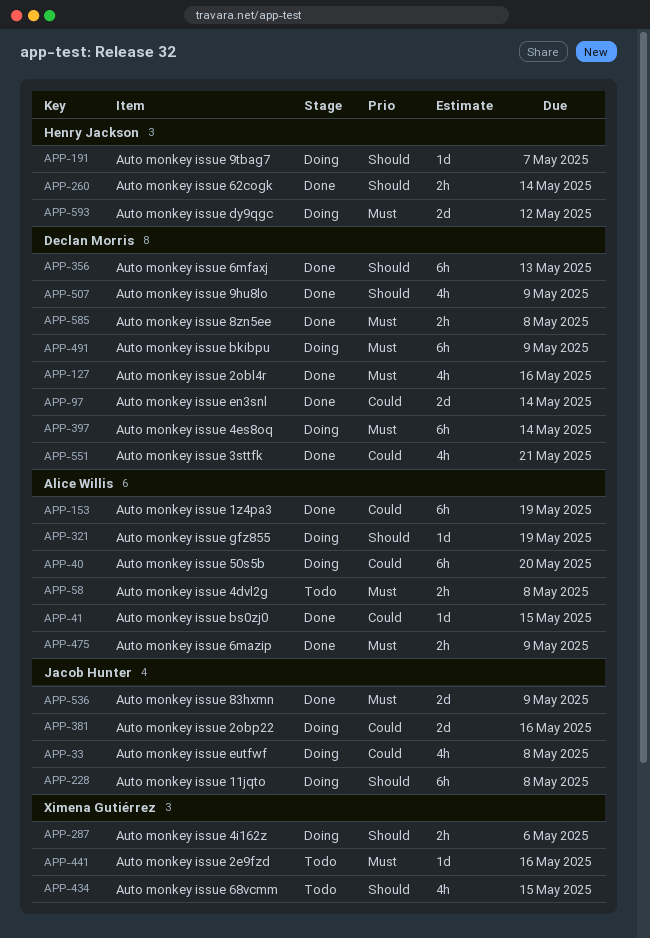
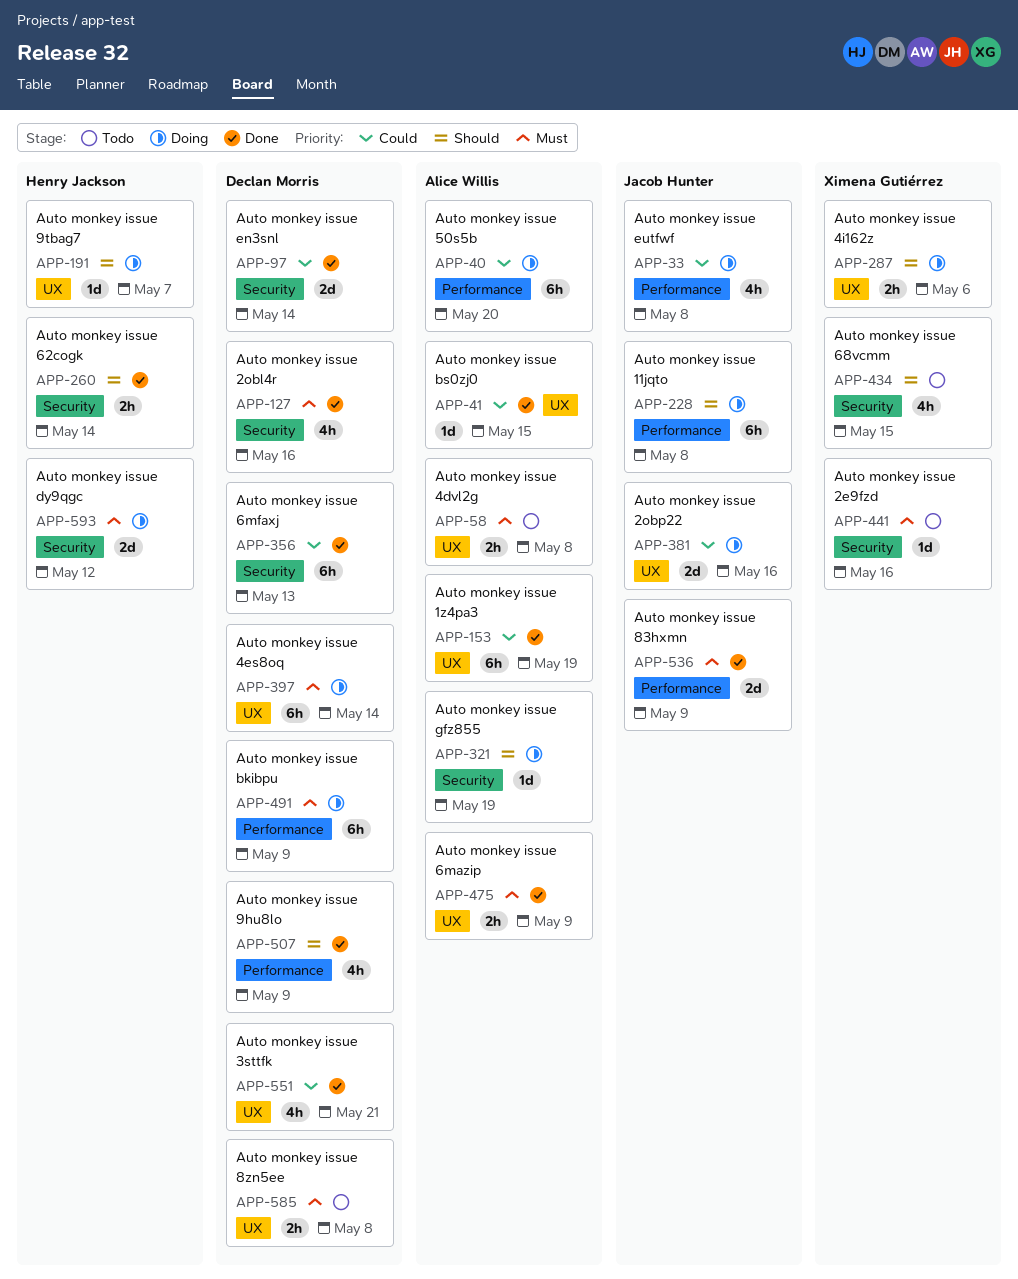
APP-356, priority: Should -> Could
APP-585, status: Done -> Todo

